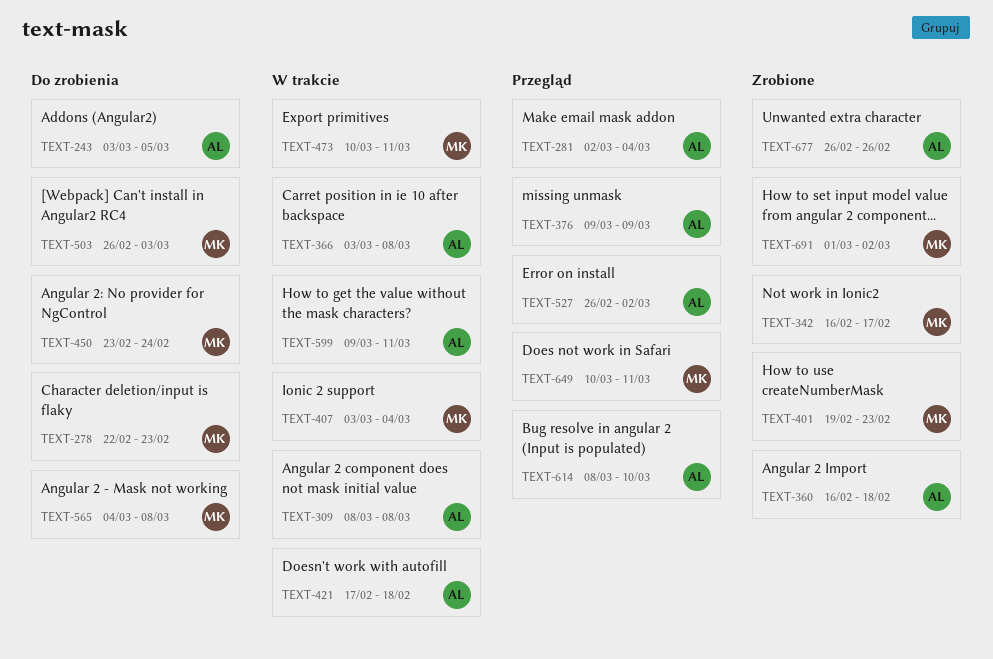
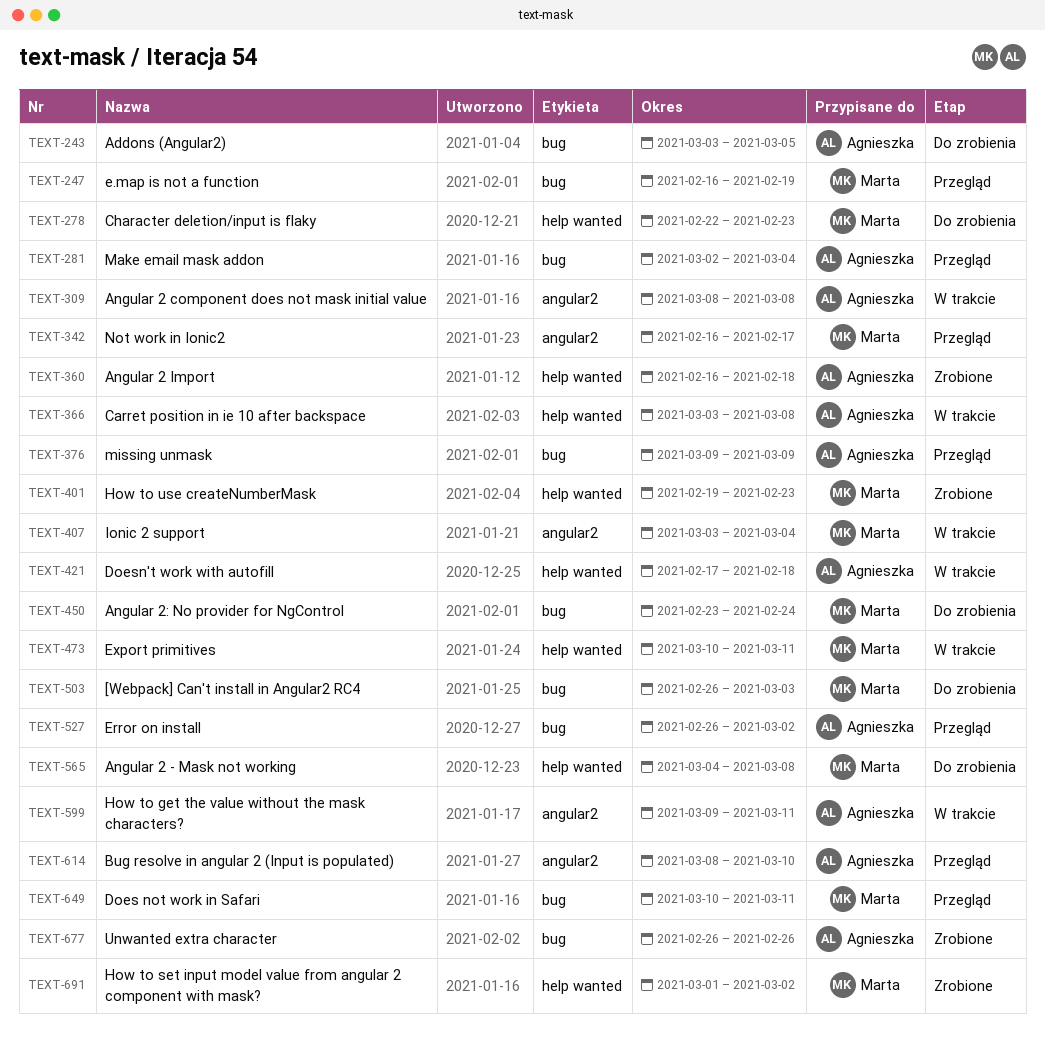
TEXT-247: none -> present
TEXT-342, status: Zrobione -> Przegląd

